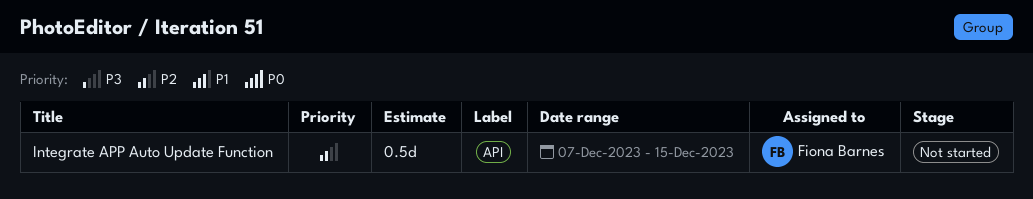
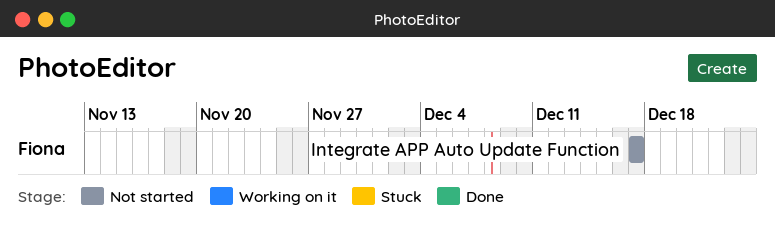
Integrate APP Auto Update Function, start: Dec 7 -> Dec 17
Integrate APP Auto Update Function, due: Dec 15 -> Dec 17

